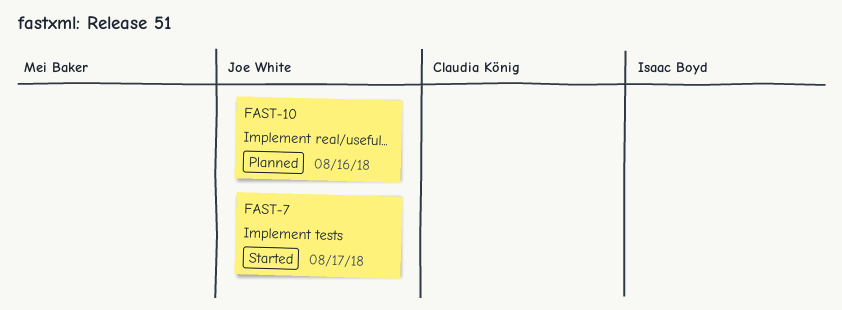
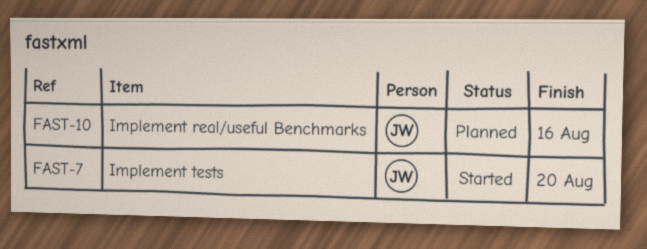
FAST-7, due: Aug 17 -> Aug 20

